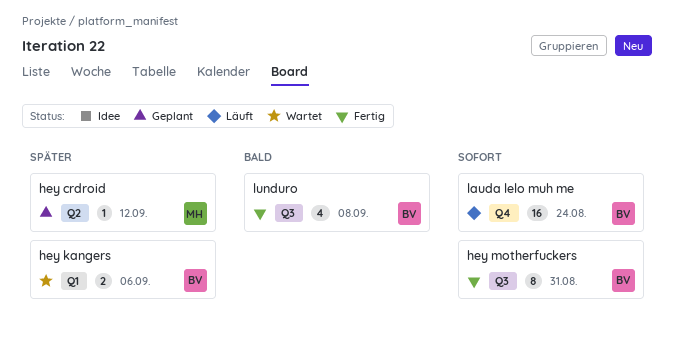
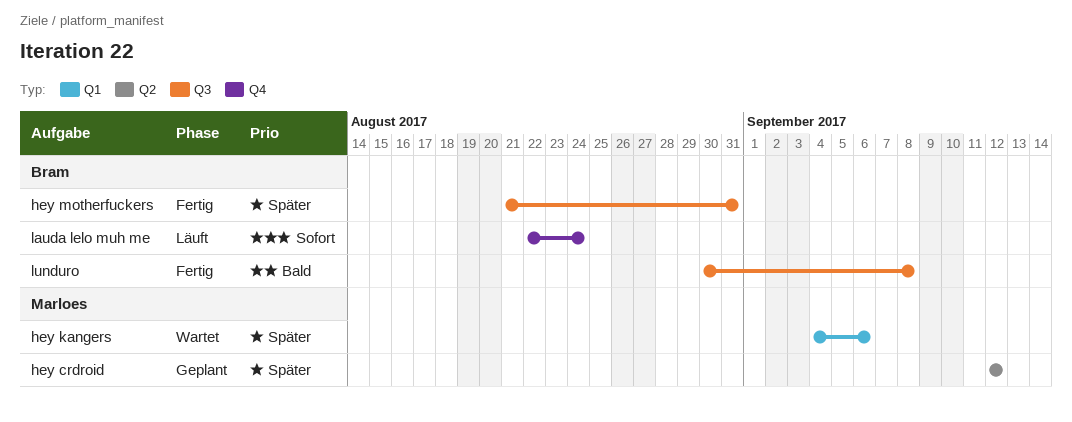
hey kangers, owner: Bram -> Marloes
hey motherfuckers, priority: Sofort -> Später

